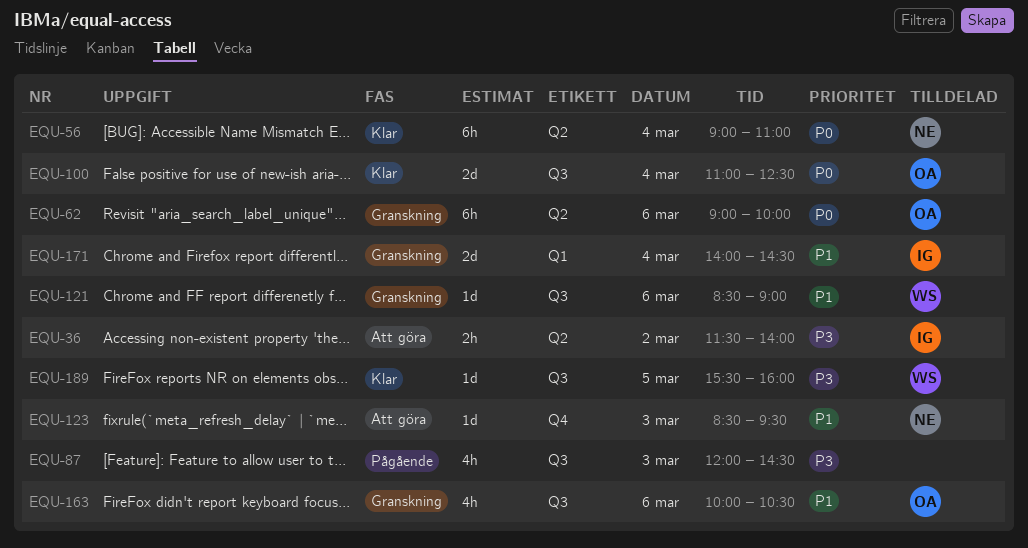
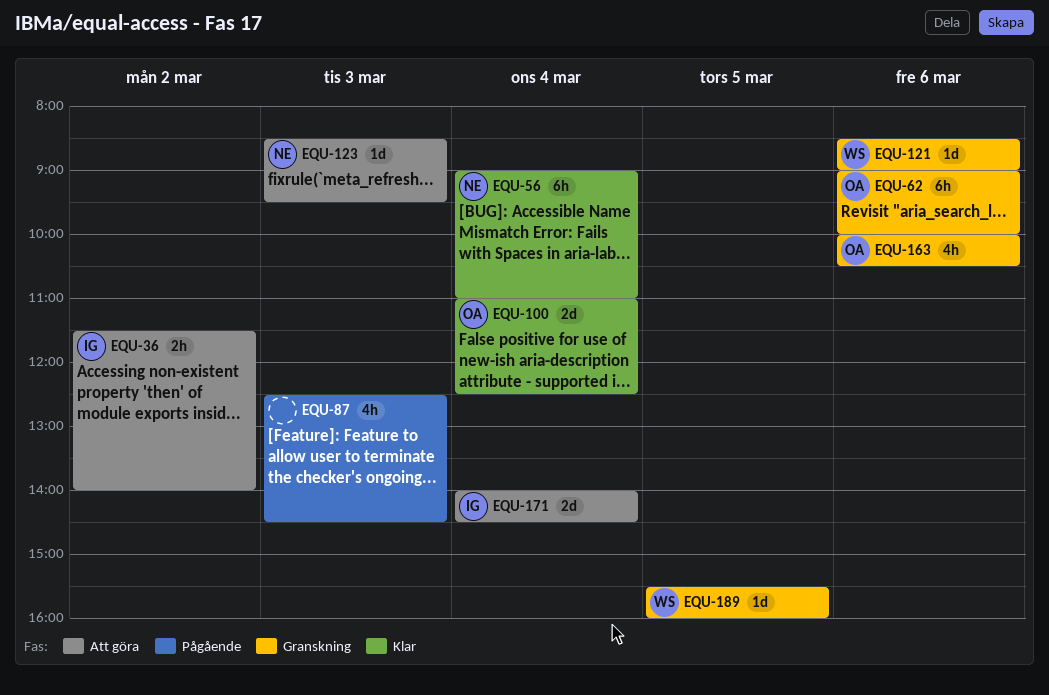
EQU-87, begins: 12:00 -> 12:30
EQU-171, status: Granskning -> Att göra
EQU-189, status: Klar -> Granskning

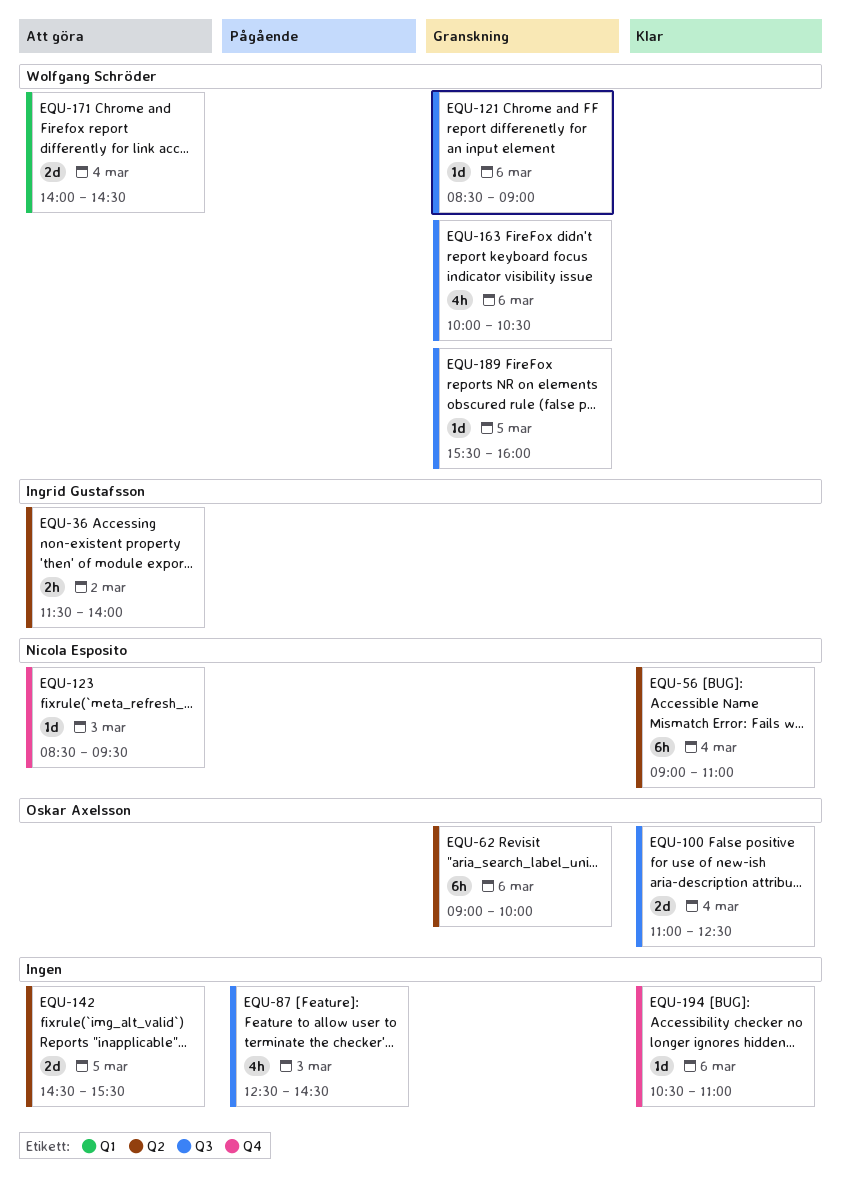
EQU-142: none -> present
EQU-163, owner: Oskar Axelsson -> Wolfgang Schröder
EQU-171, owner: Ingrid Gustafsson -> Wolfgang Schröder
EQU-194: none -> present

